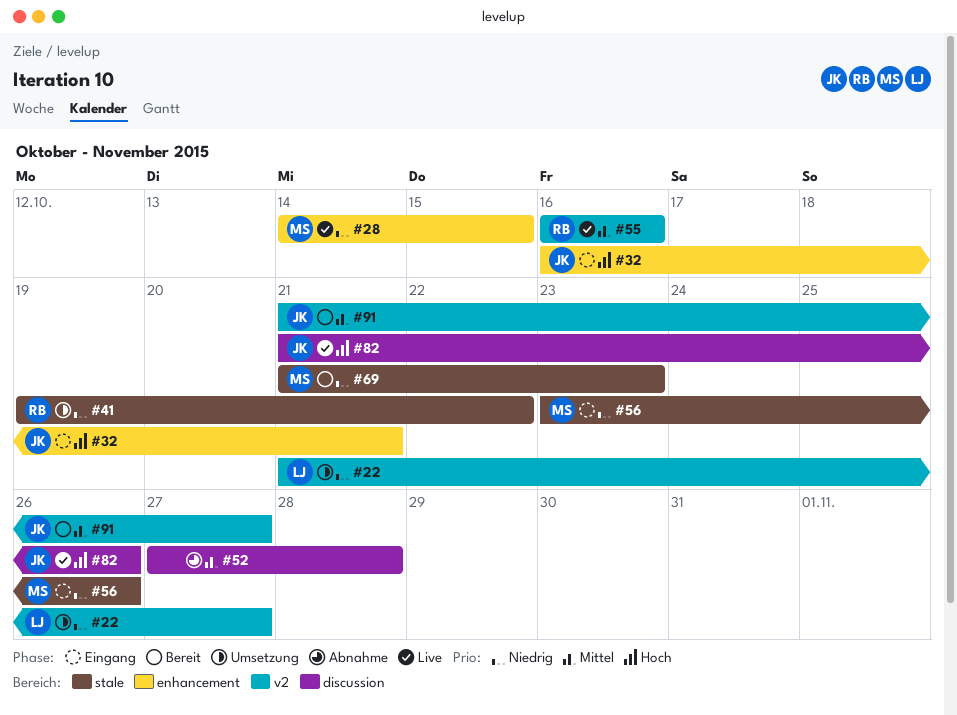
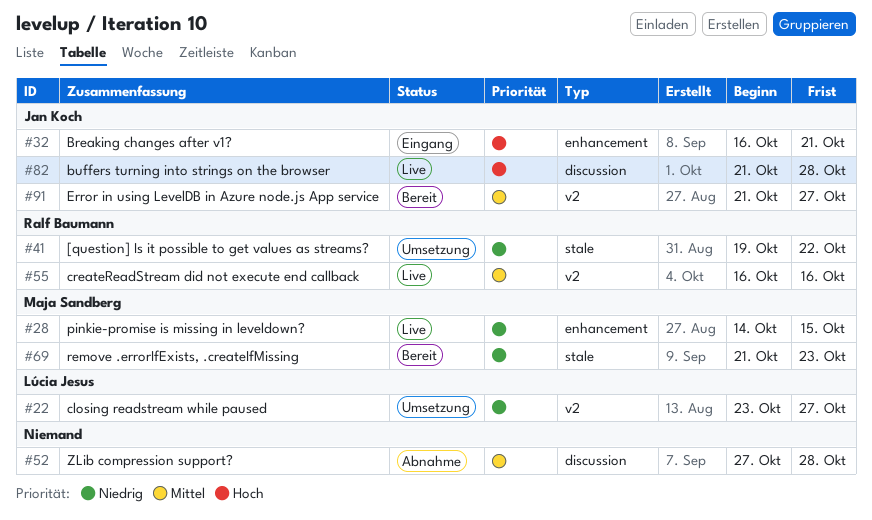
#22, start: Oct 21 -> Oct 23
#56: present -> none
#82, due: Oct 26 -> Oct 28

